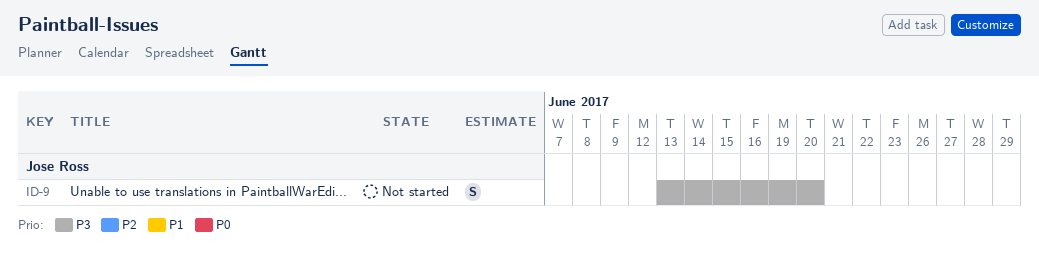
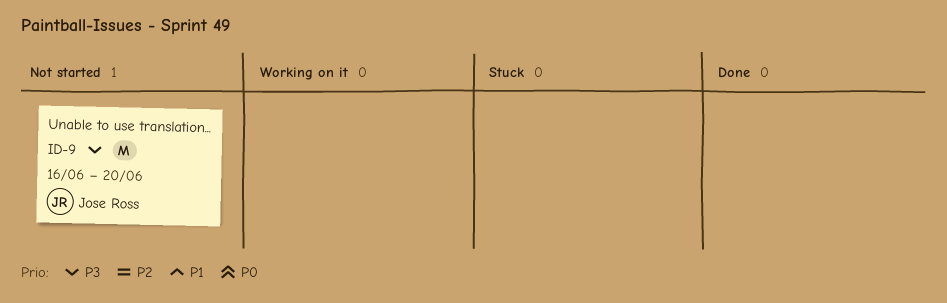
ID-9, estimate: S -> M
ID-9, start: Jun 13 -> Jun 16

